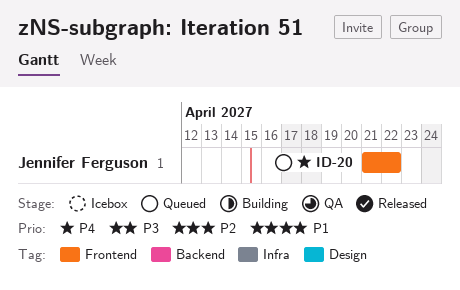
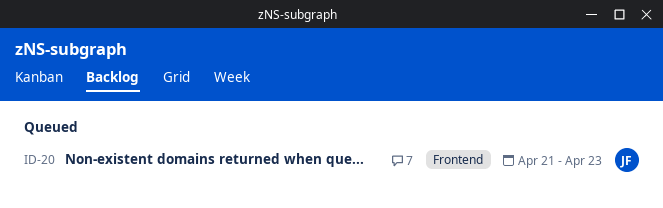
ID-20, due: Apr 22 -> Apr 23

